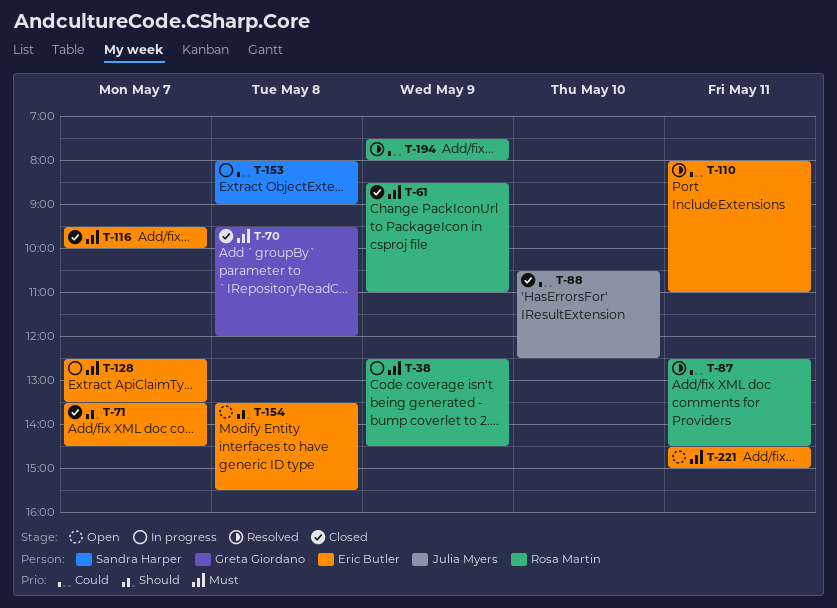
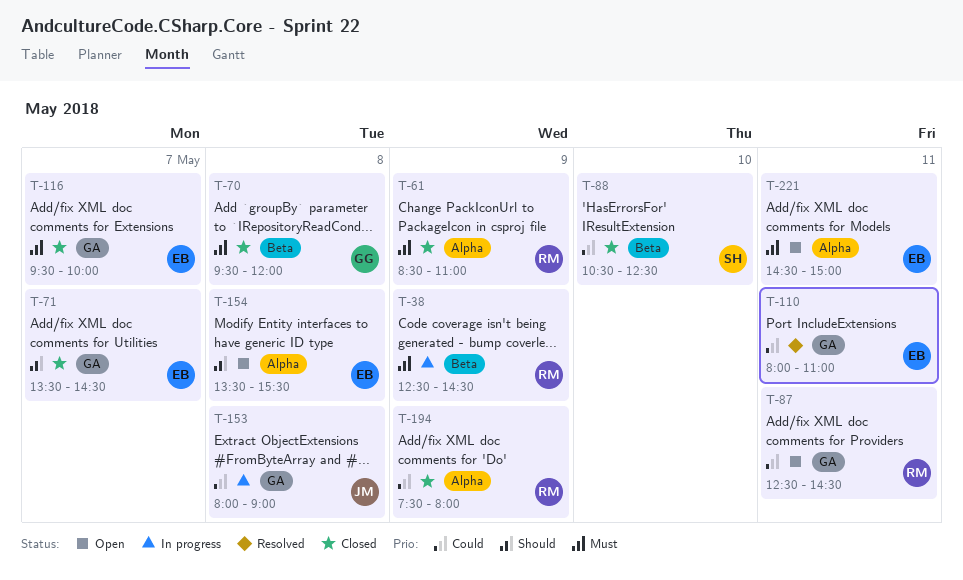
T-87, status: Resolved -> Open
T-88, owner: Julia Myers -> Sandra Harper
T-128: present -> none
T-153, owner: Sandra Harper -> Julia Myers
T-194, status: Resolved -> Closed

